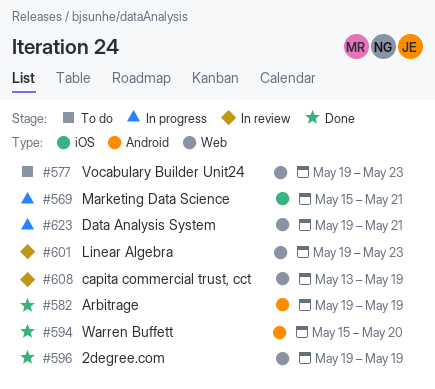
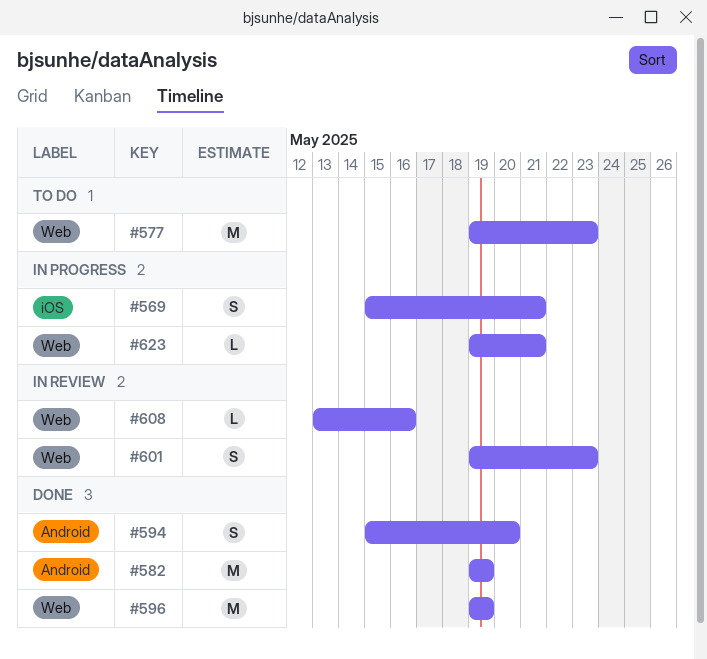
#608, due: May 19 -> May 16

